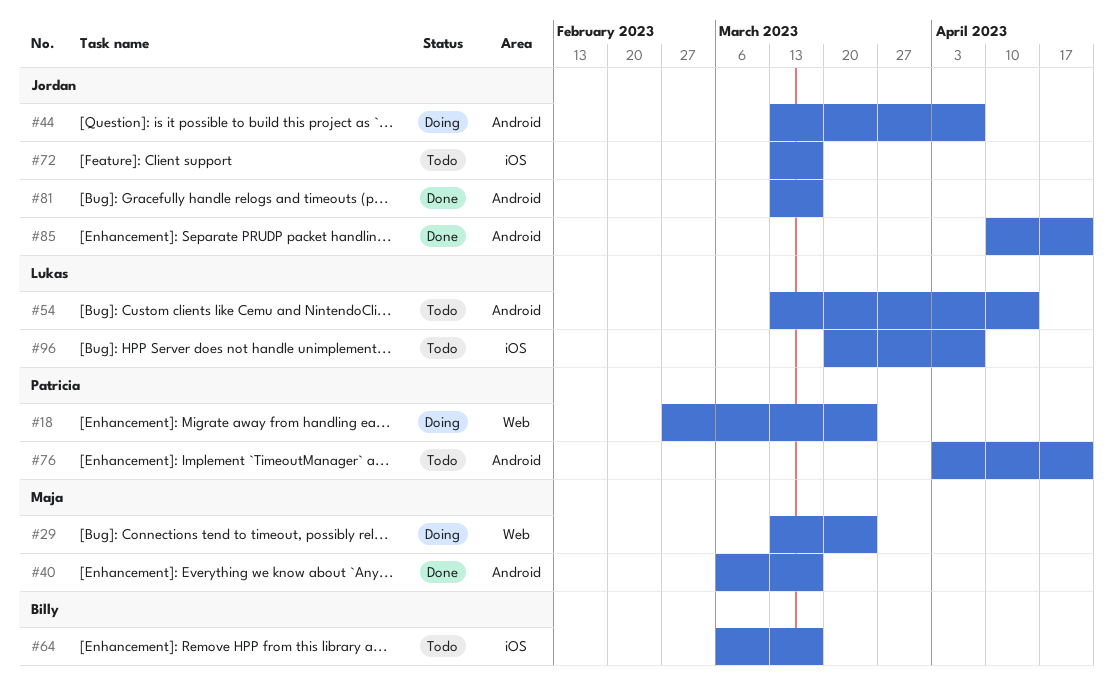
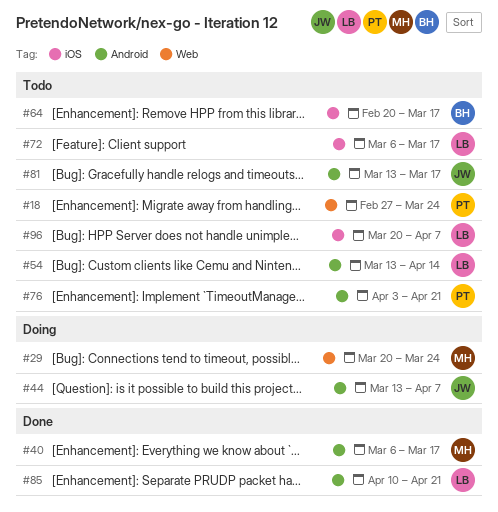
#18, status: Doing -> Todo
#29, start: Mar 13 -> Mar 20
#64, start: Mar 6 -> Feb 20
#72, owner: Jordan -> Lukas
#72, start: Mar 13 -> Mar 6
#81, status: Done -> Todo
#85, owner: Jordan -> Lukas

